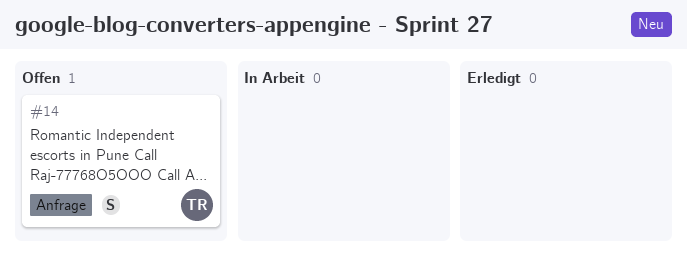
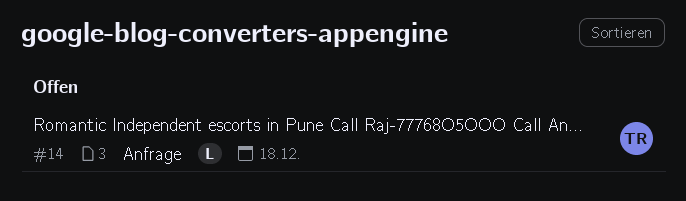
#14, estimate: S -> L

